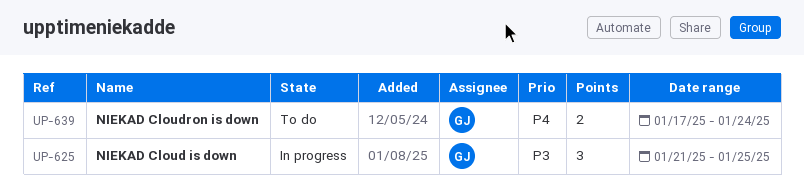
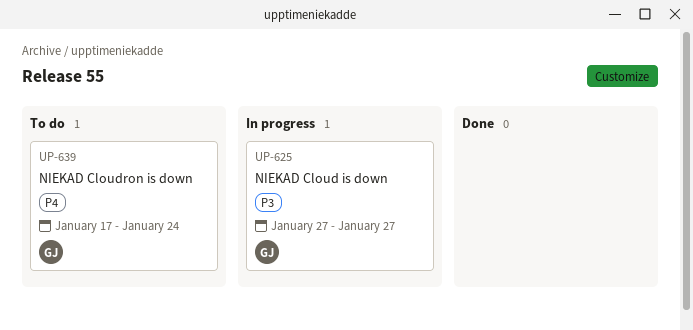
UP-625, start: Jan 21 -> Jan 27
UP-625, due: Jan 25 -> Jan 27

